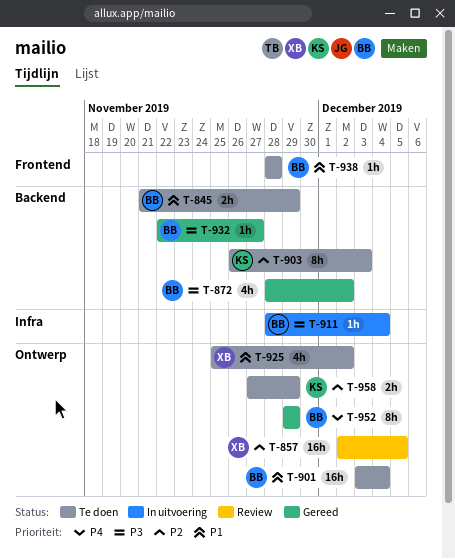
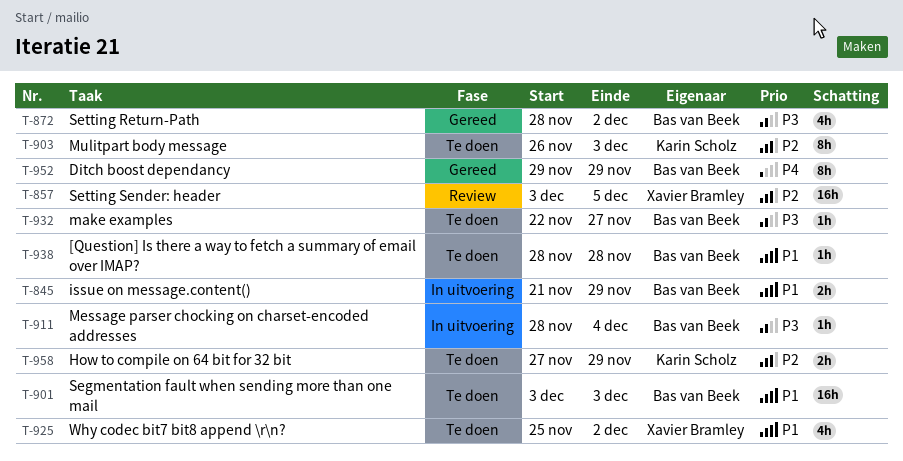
T-845, status: Te doen -> In uitvoering
T-857, start: Dec 2 -> Dec 3
T-901, due: Dec 4 -> Dec 3
T-932, status: Gereed -> Te doen

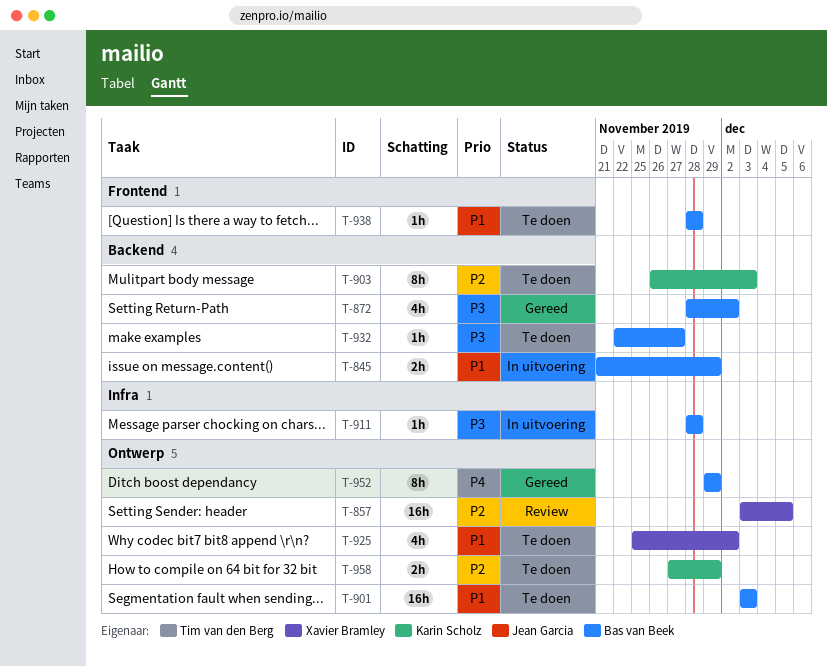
T-911, due: Dec 4 -> Nov 28

